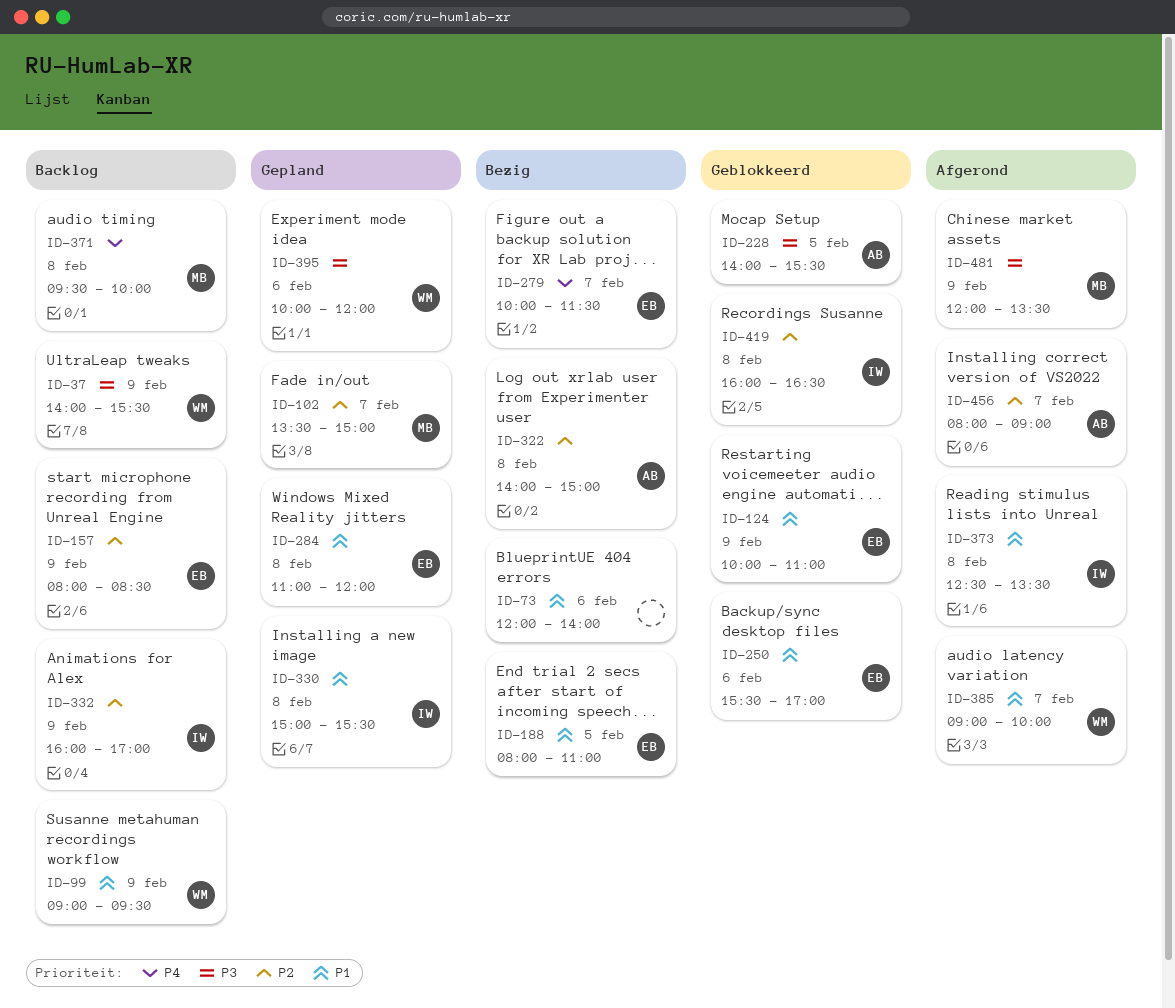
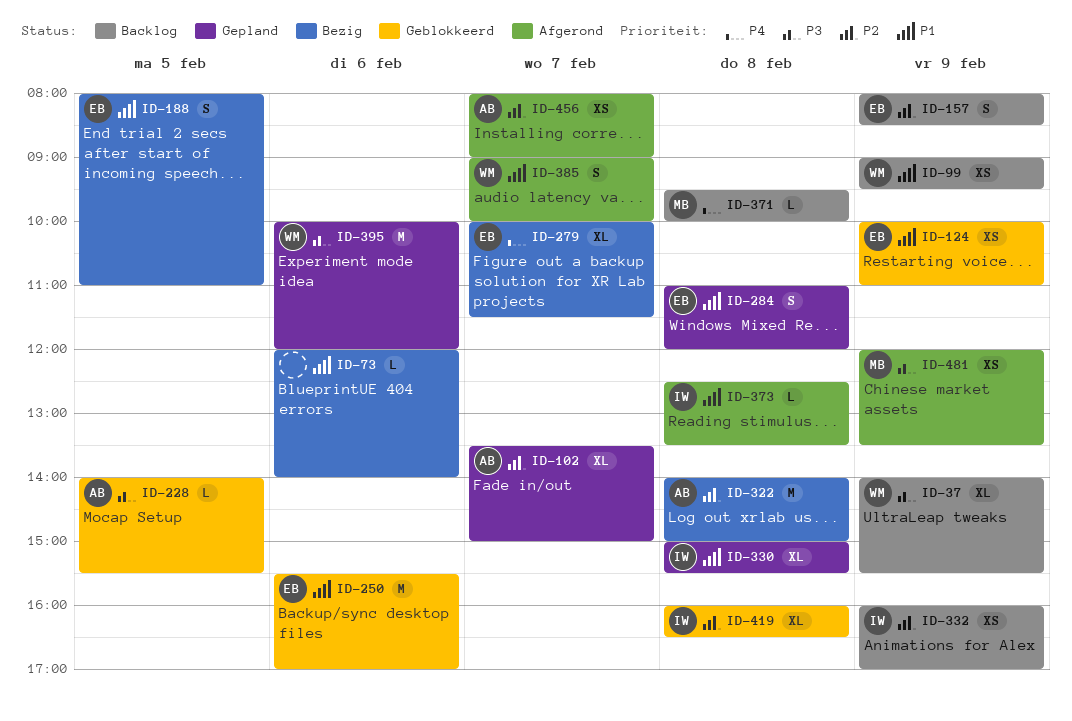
ID-102, owner: MB -> AB

